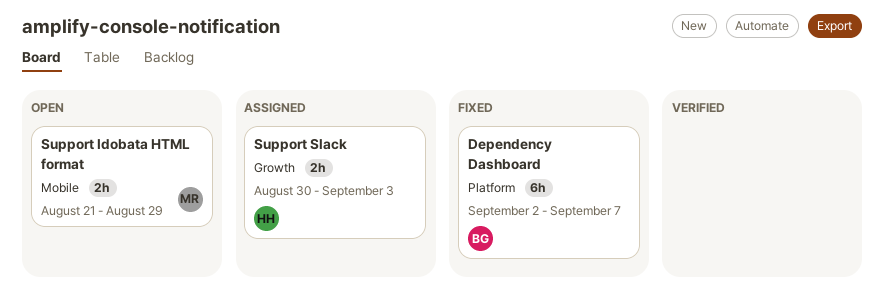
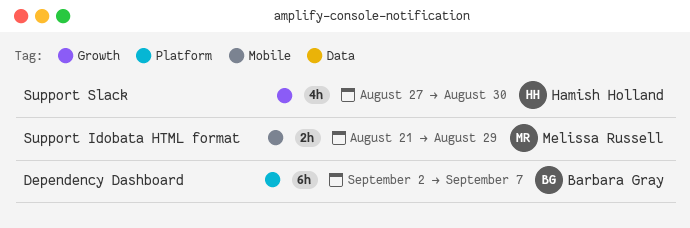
Support Slack, estimate: 2h -> 4h
Support Slack, start: Aug 30 -> Aug 27
Support Slack, due: Sep 3 -> Aug 30

